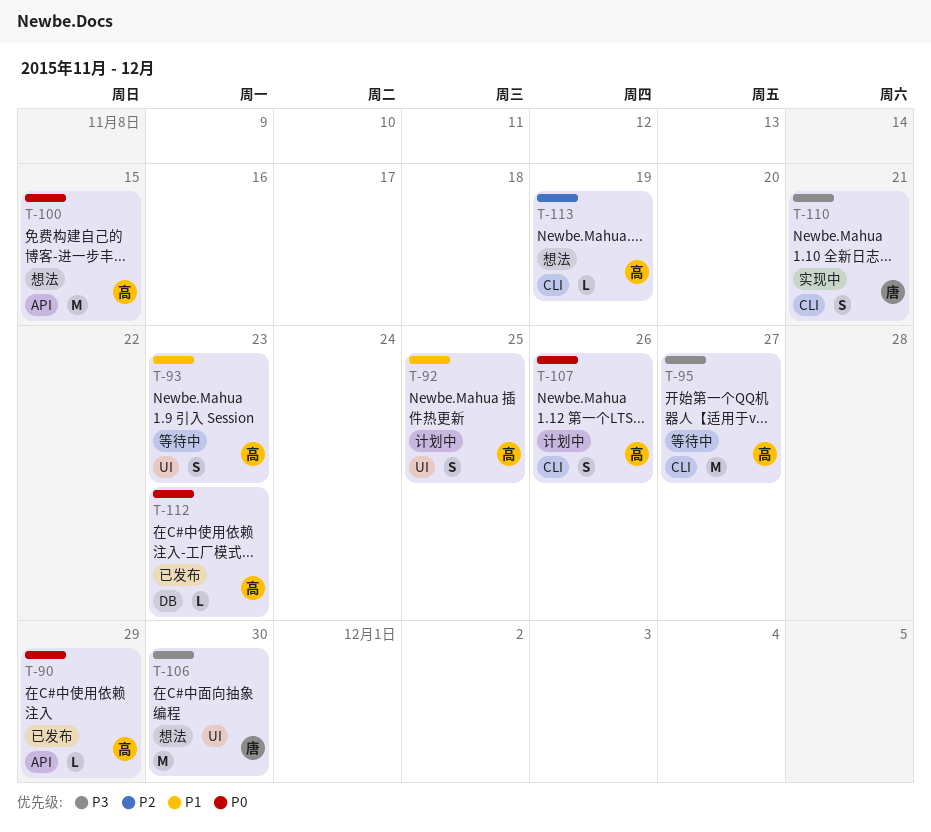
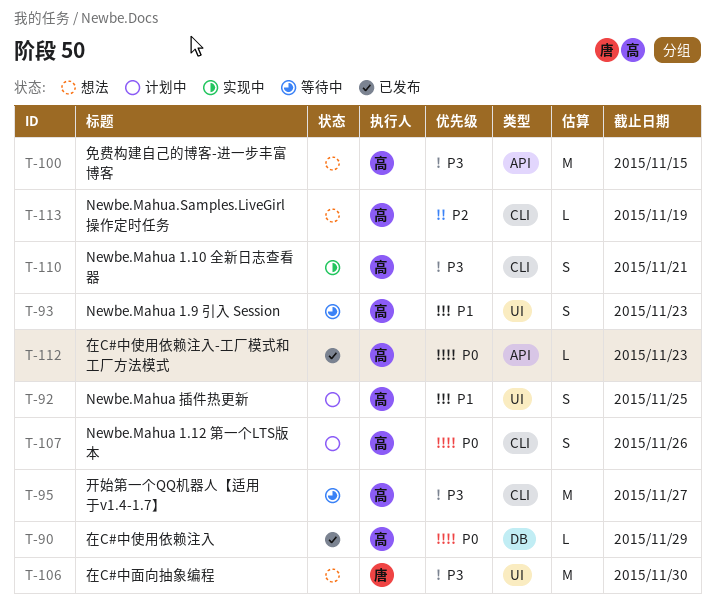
T-90, label: API -> DB
T-100, priority: P0 -> P3
T-110, owner: 唐 -> 高
T-112, label: DB -> API

